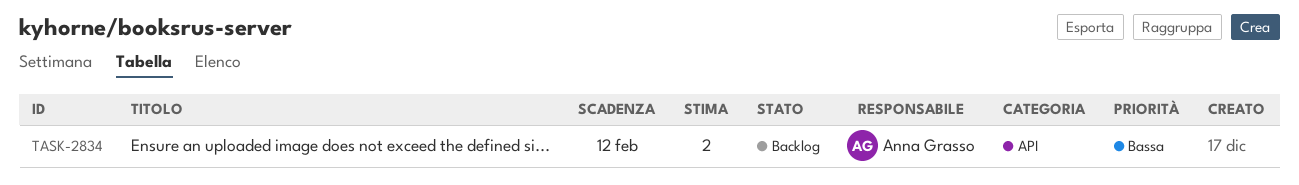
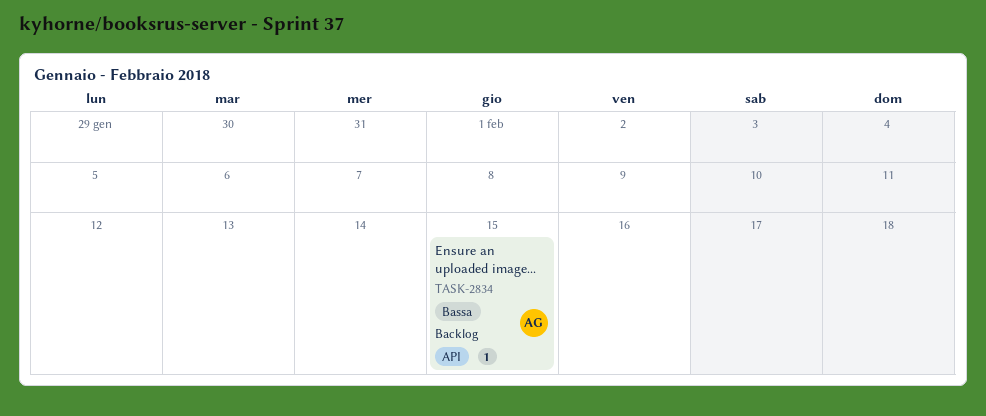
TASK-2834, estimate: 2 -> 1
TASK-2834, due: Feb 12 -> Feb 15

